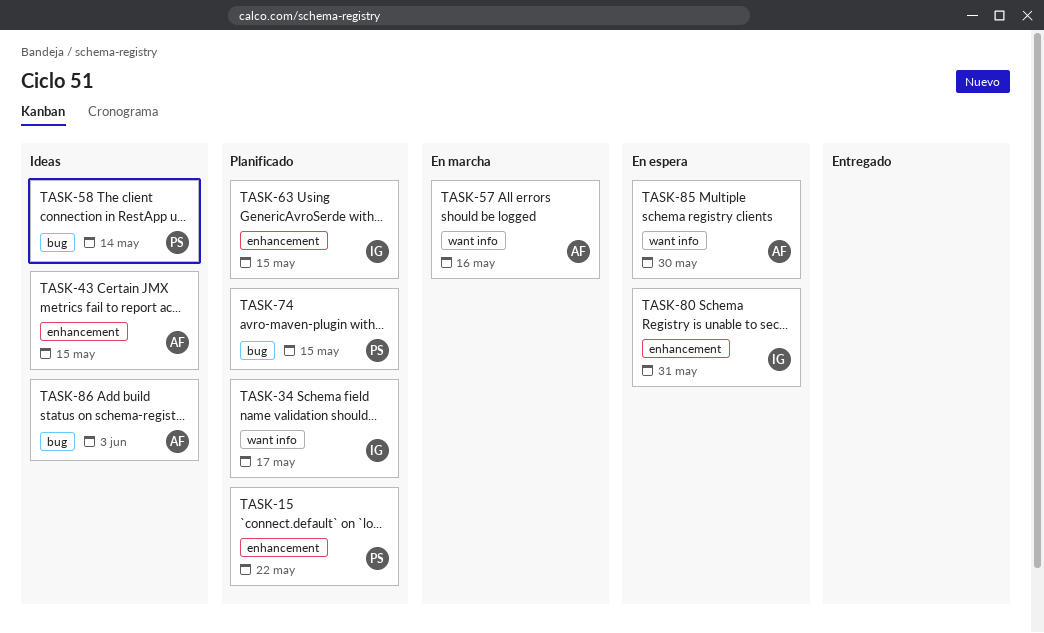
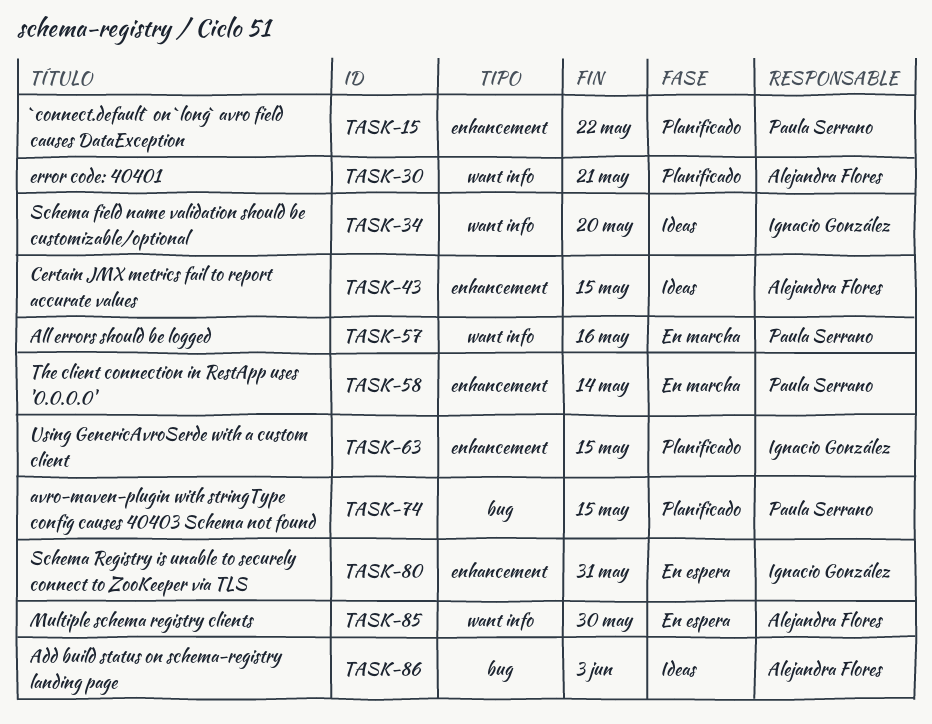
TASK-30: none -> present
TASK-34, status: Planificado -> Ideas
TASK-34, due: May 17 -> May 20
TASK-57, owner: Alejandra Flores -> Paula Serrano
TASK-58, status: Ideas -> En marcha
TASK-58, label: bug -> enhancement

